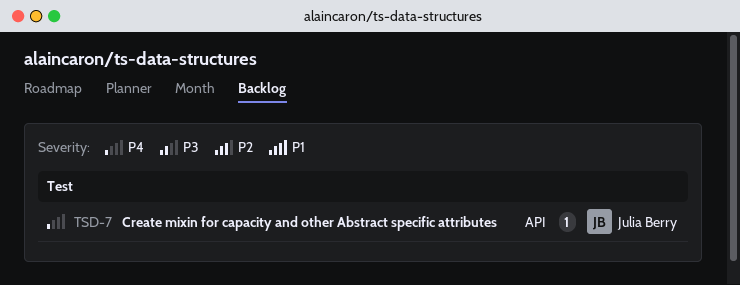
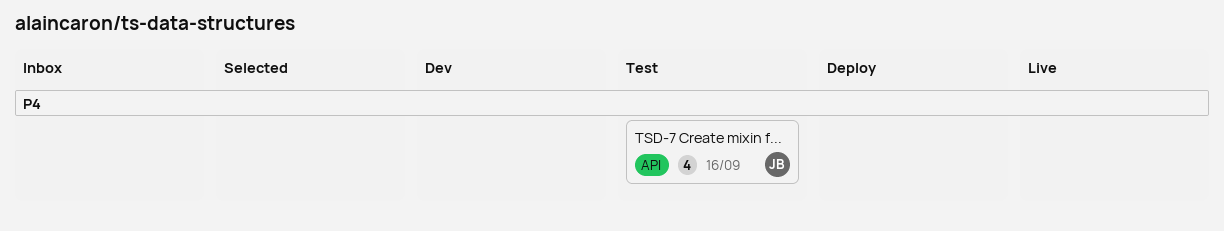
TSD-7, estimate: 1 -> 4

